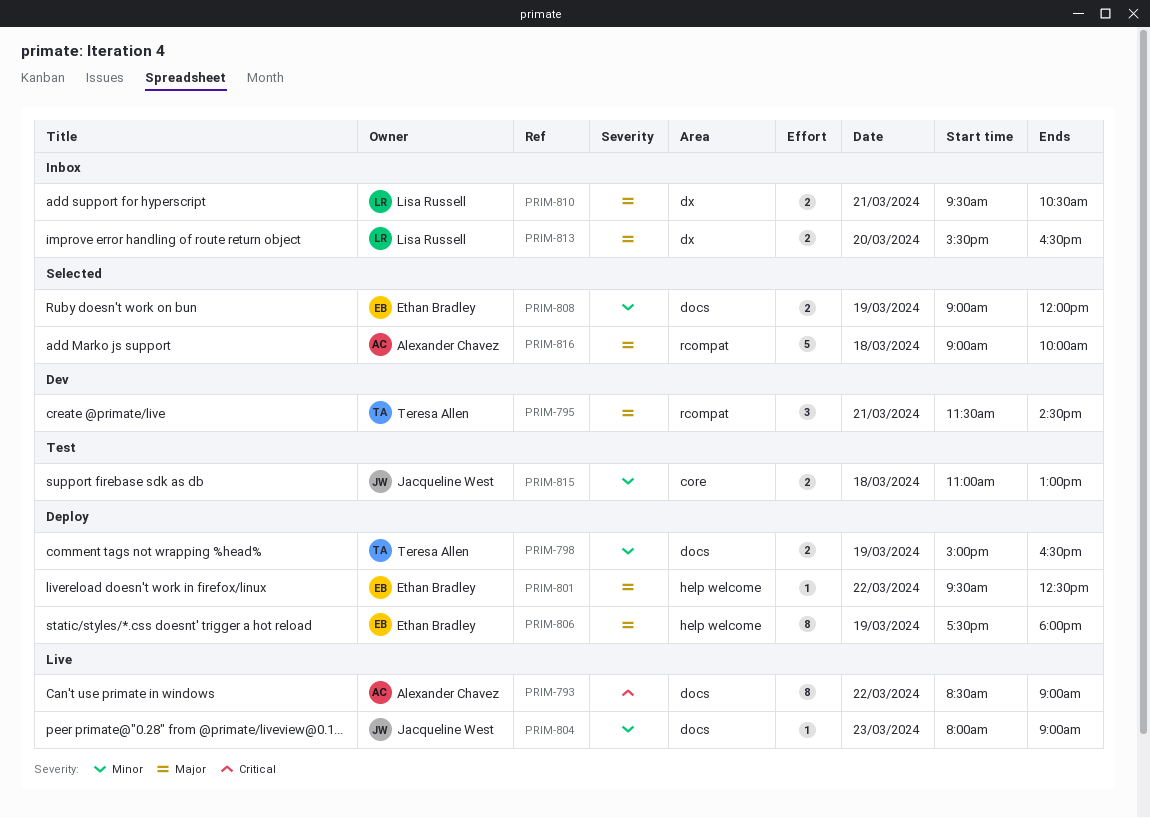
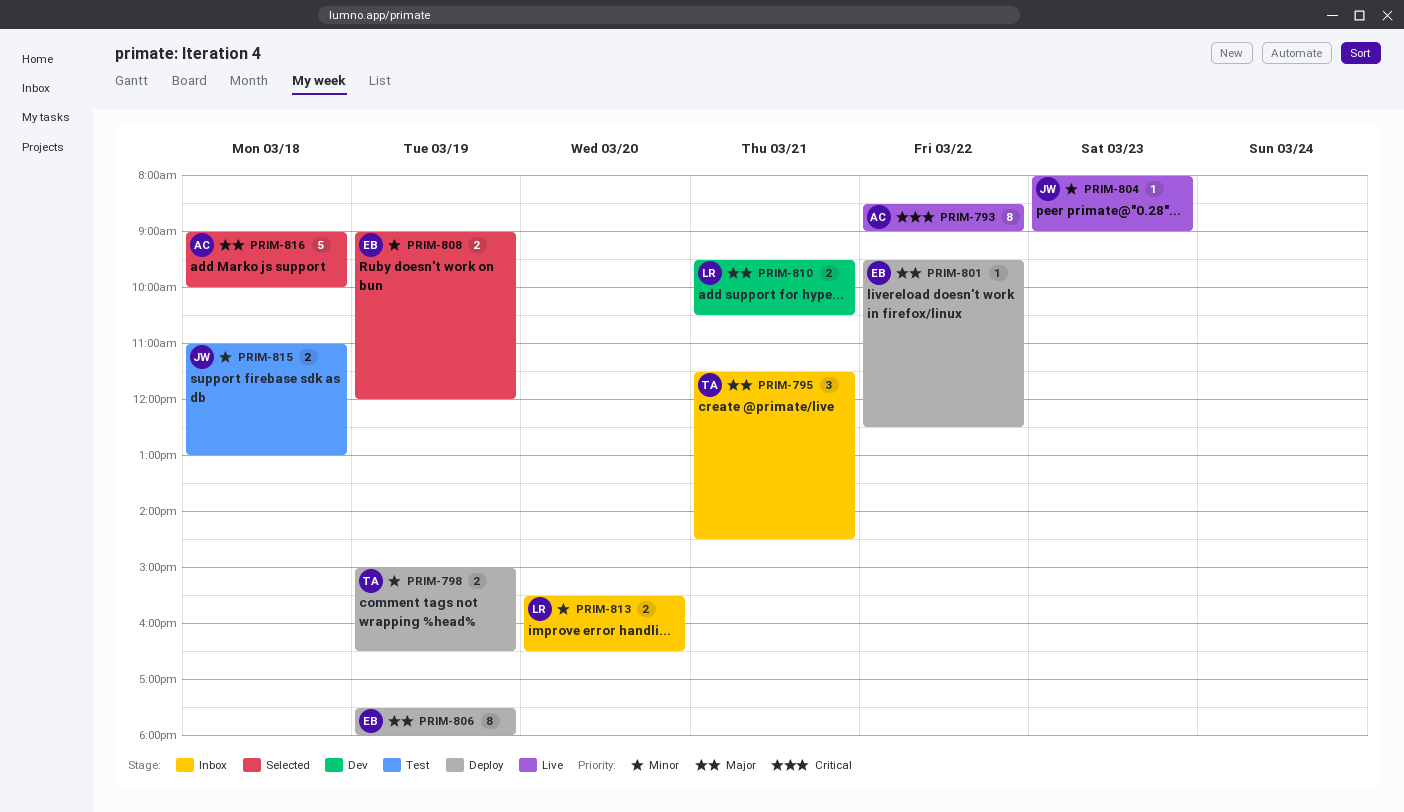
PRIM-795, status: Dev -> Inbox
PRIM-810, status: Inbox -> Dev
PRIM-813, priority: Major -> Minor

